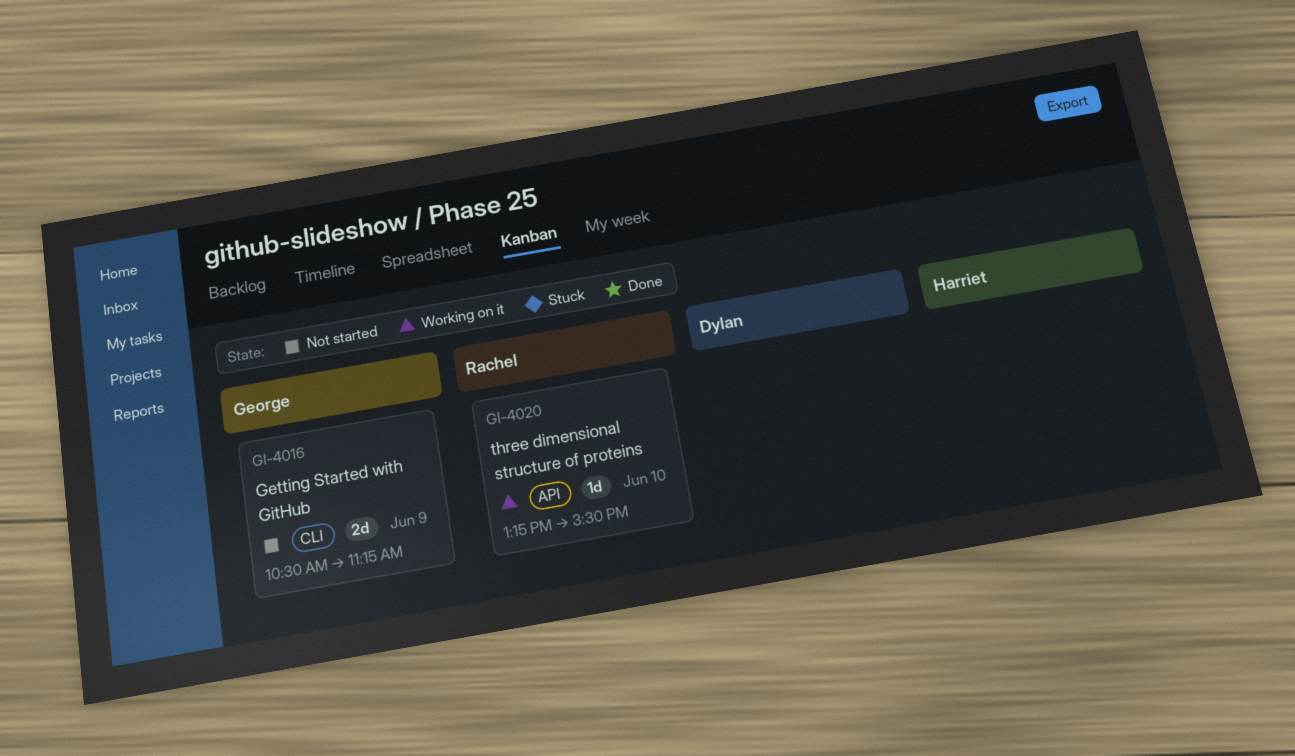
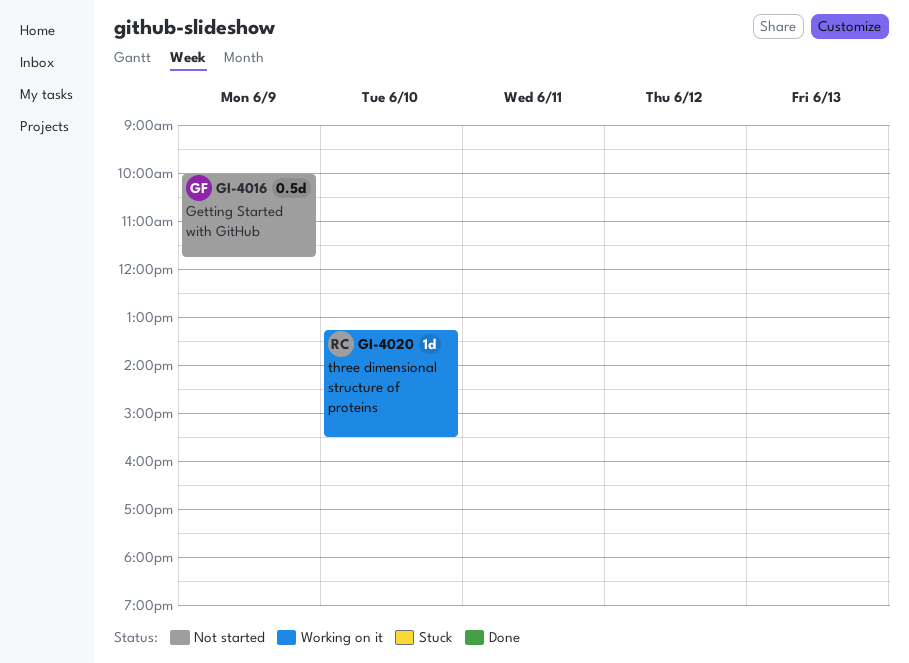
GI-4016, estimate: 2d -> 0.5d
GI-4016, begins: 10:30 -> 10:00
GI-4016, ends: 11:15 -> 11:45

